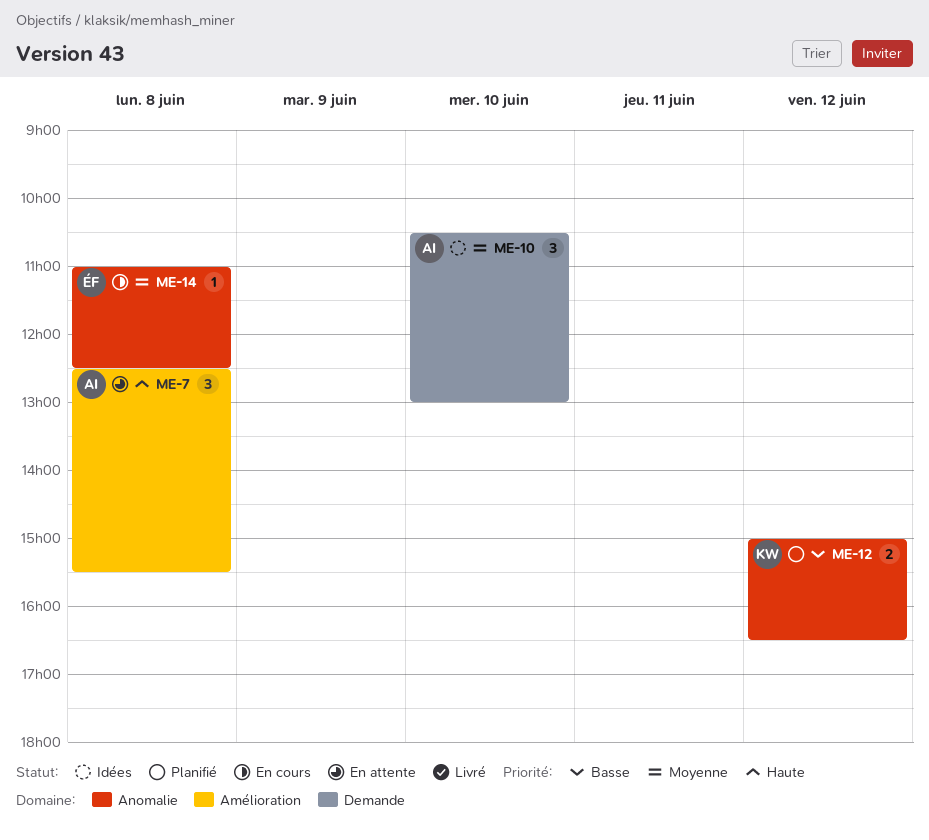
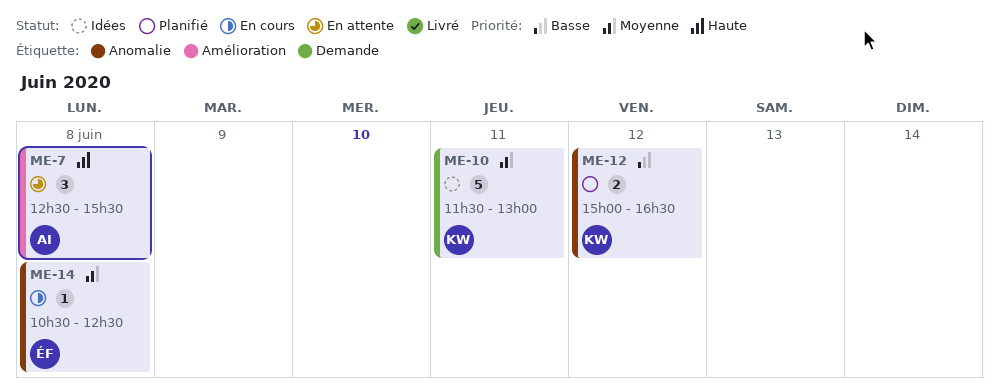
ME-10, owner: AI -> KW
ME-10, estimate: 3 -> 5
ME-10, day: Jun 10 -> Jun 11
ME-10, begins: 10:30 -> 11:30
ME-14, begins: 11:00 -> 10:30

